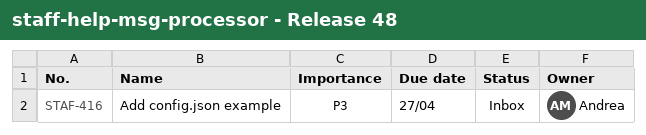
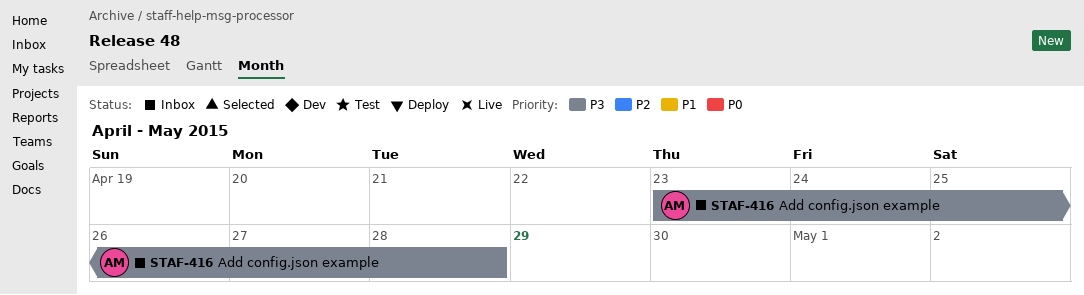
STAF-416, due: Apr 27 -> Apr 28

